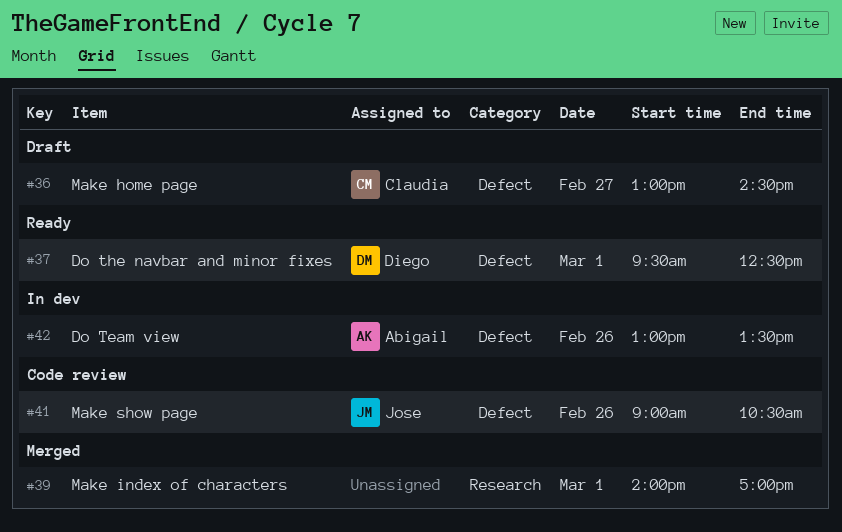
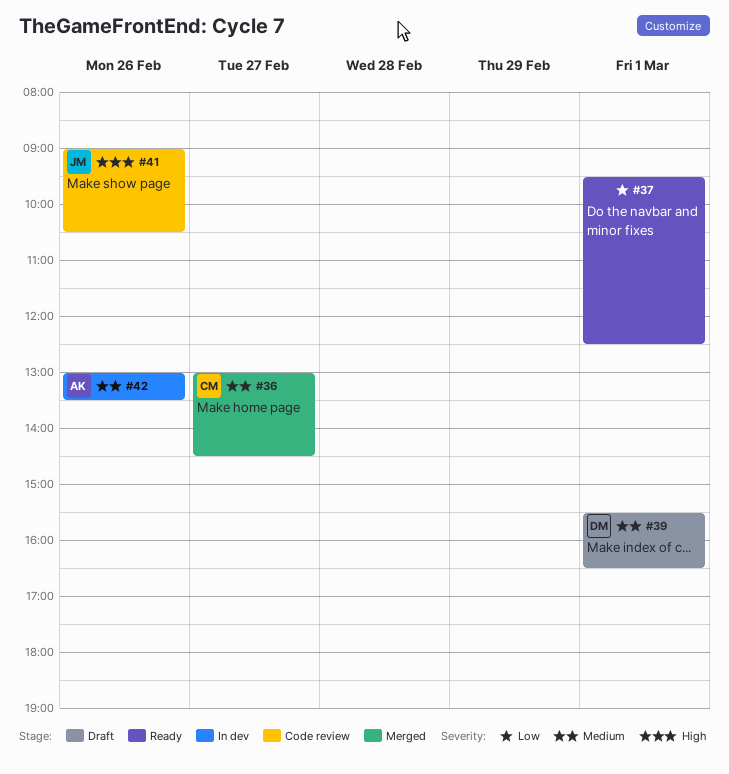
#36, status: Draft -> Merged
#37, owner: Diego -> none
#39, status: Merged -> Draft
#39, owner: none -> Diego
#39, begins: 14:00 -> 15:30
#39, ends: 17:00 -> 16:30

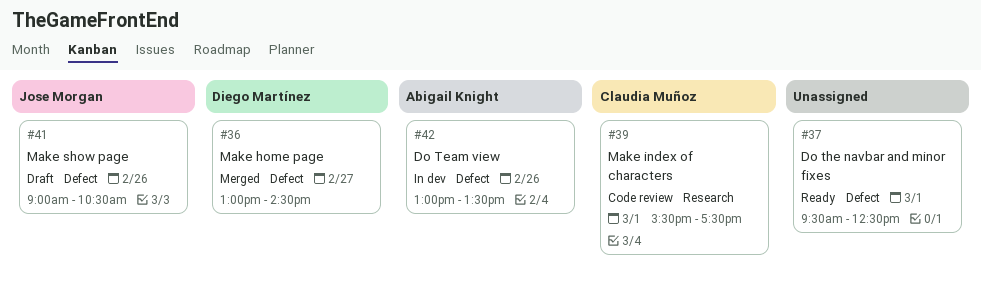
#36, owner: Claudia Muñoz -> Diego Martínez
#39, status: Draft -> Code review
#39, owner: Diego Martínez -> Claudia Muñoz
#39, ends: 16:30 -> 17:30
#41, status: Code review -> Draft

